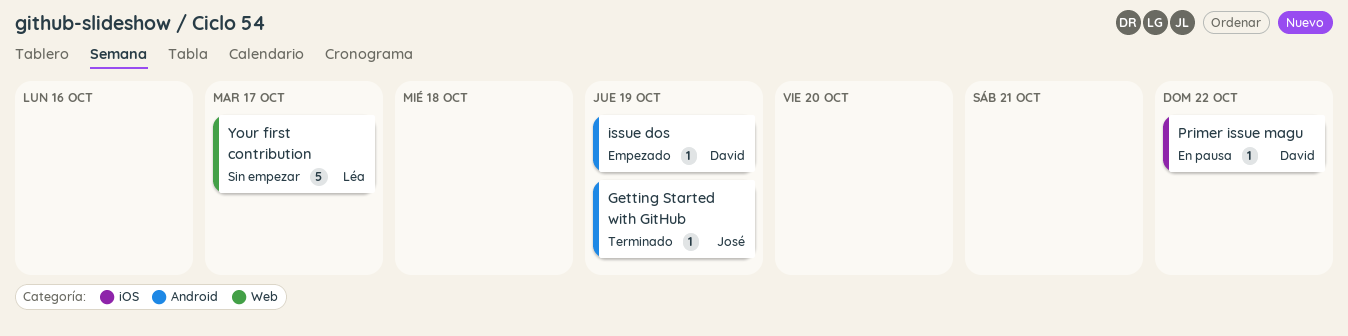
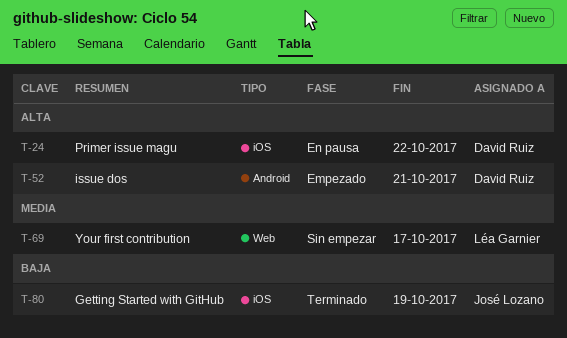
Getting Started with GitHub, label: Android -> iOS
issue dos, due: Oct 19 -> Oct 21

